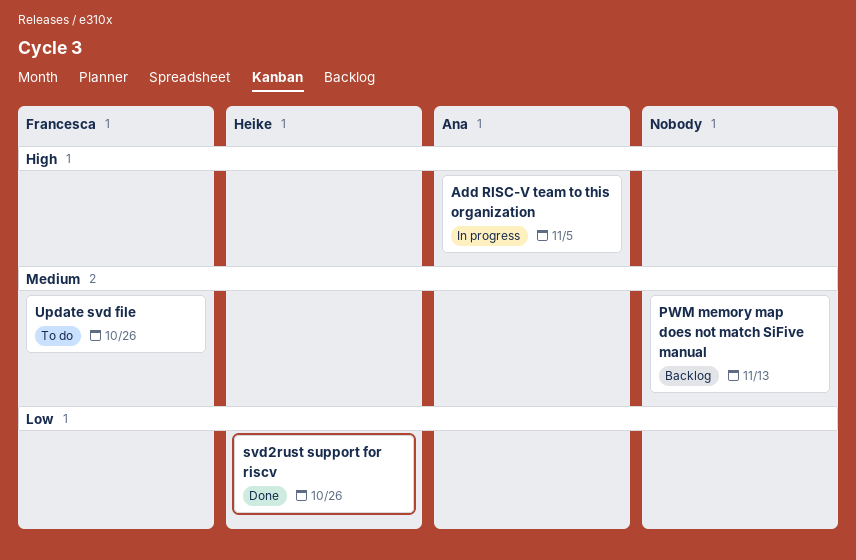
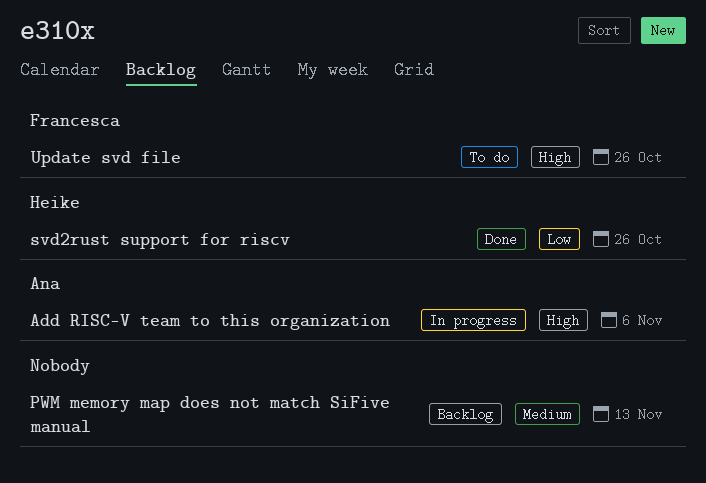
Add RISC-V team to this organization, due: Nov 5 -> Nov 6
Update svd file, priority: Medium -> High

